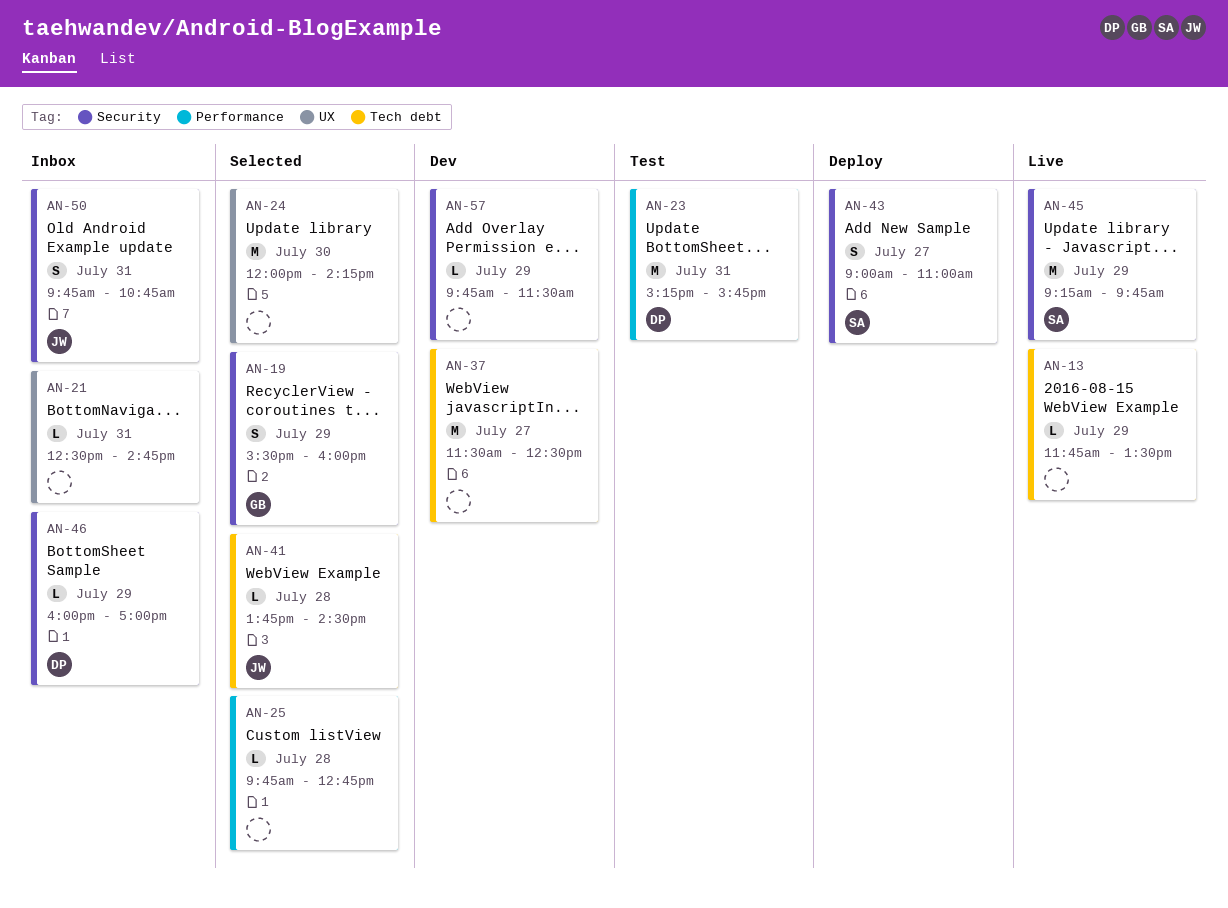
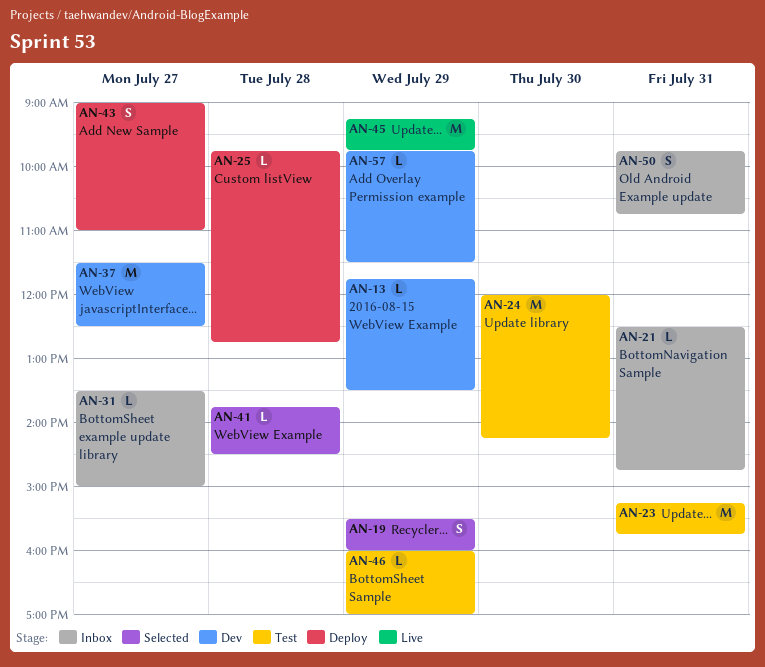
AN-13, status: Live -> Dev
AN-24, status: Selected -> Test
AN-25, status: Selected -> Deploy
AN-31: none -> present
AN-46, status: Inbox -> Test

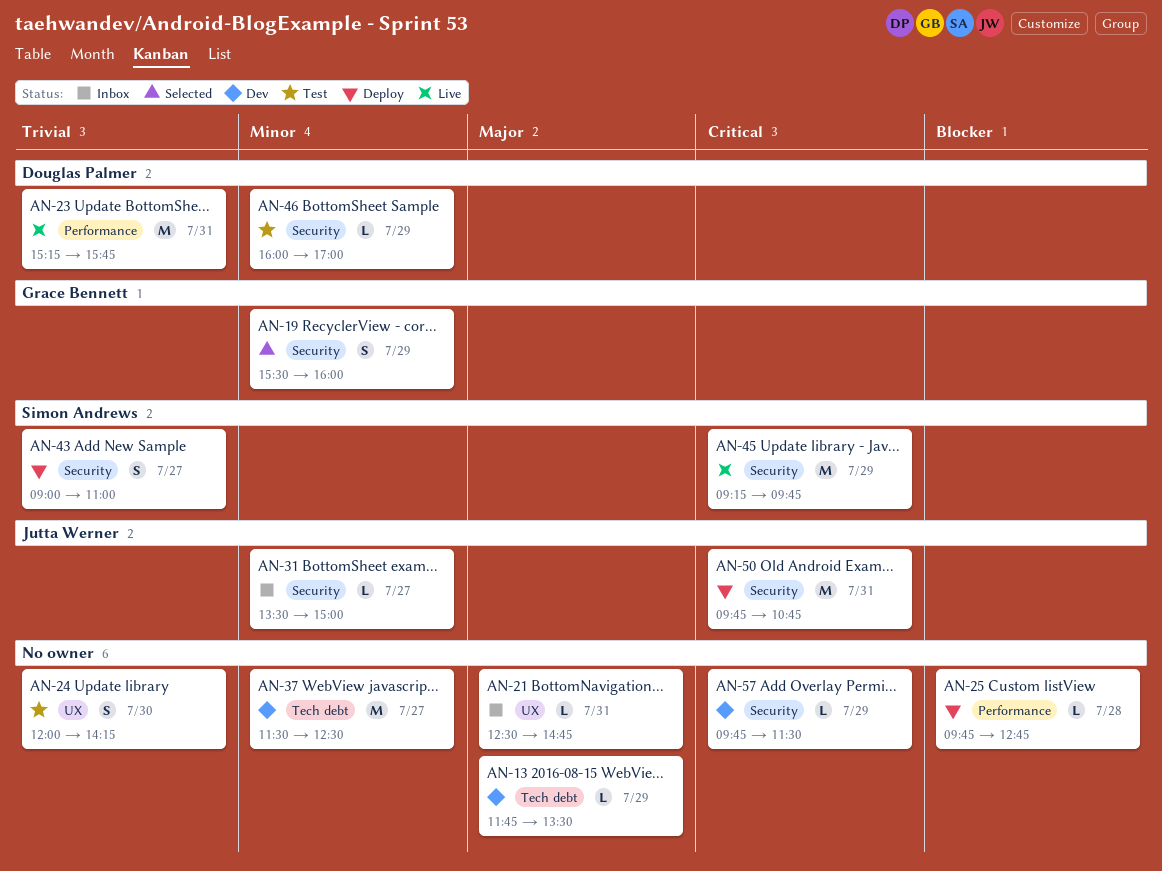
AN-23, status: Test -> Live
AN-24, estimate: M -> S
AN-41: present -> none
AN-50, status: Inbox -> Deploy
AN-50, estimate: S -> M

